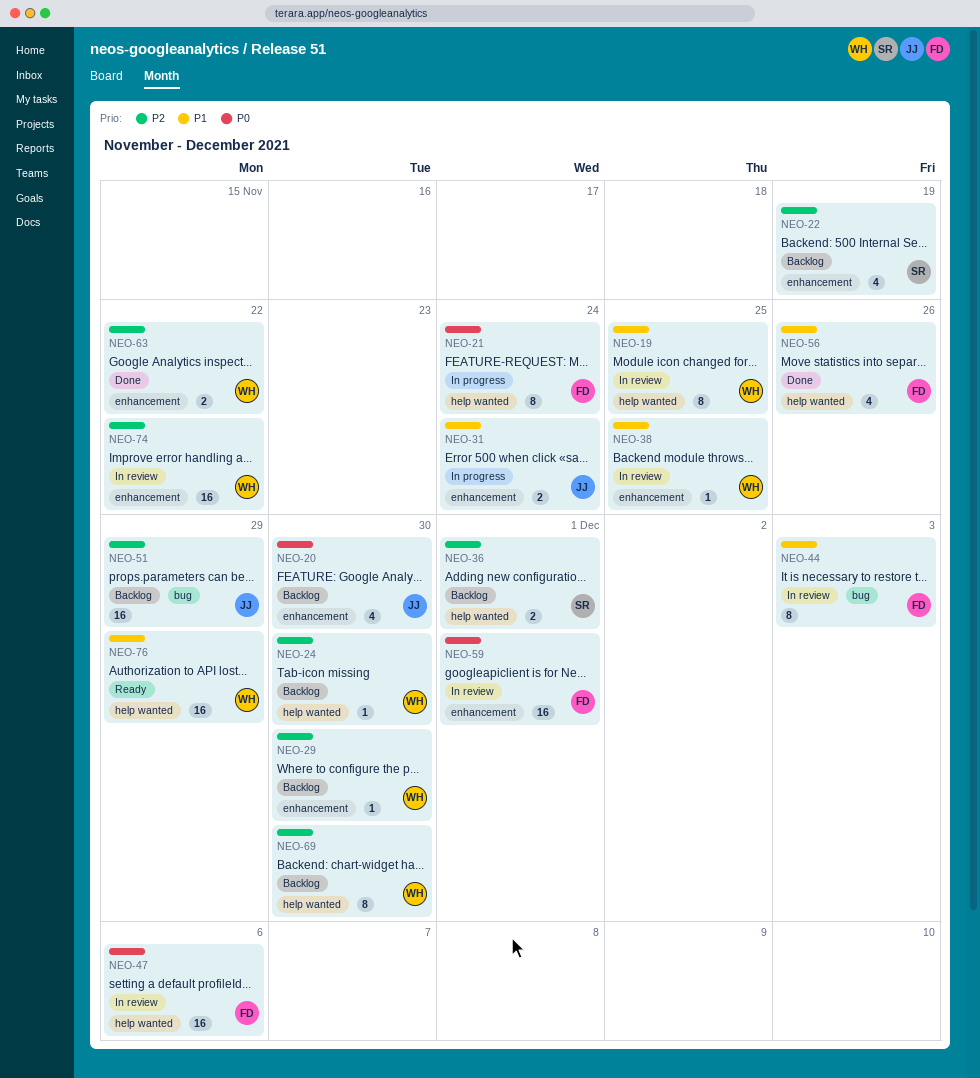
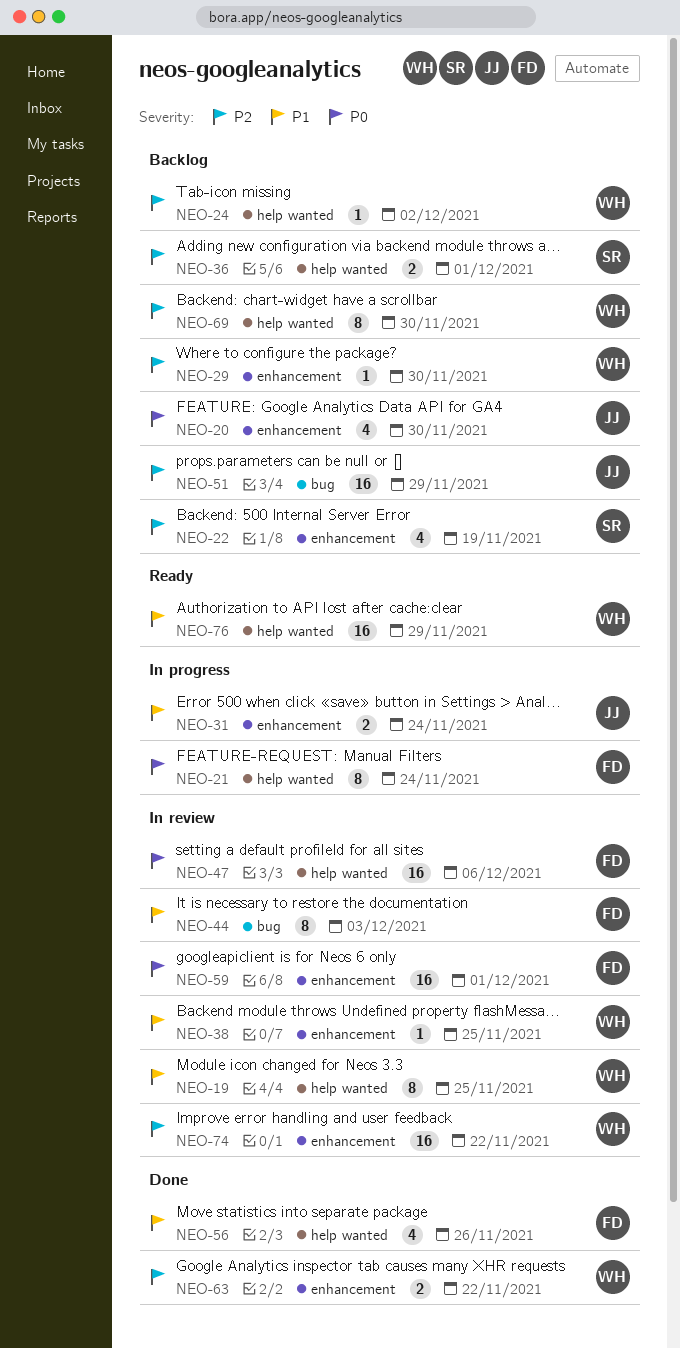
NEO-24, due: Nov 30 -> Dec 2

